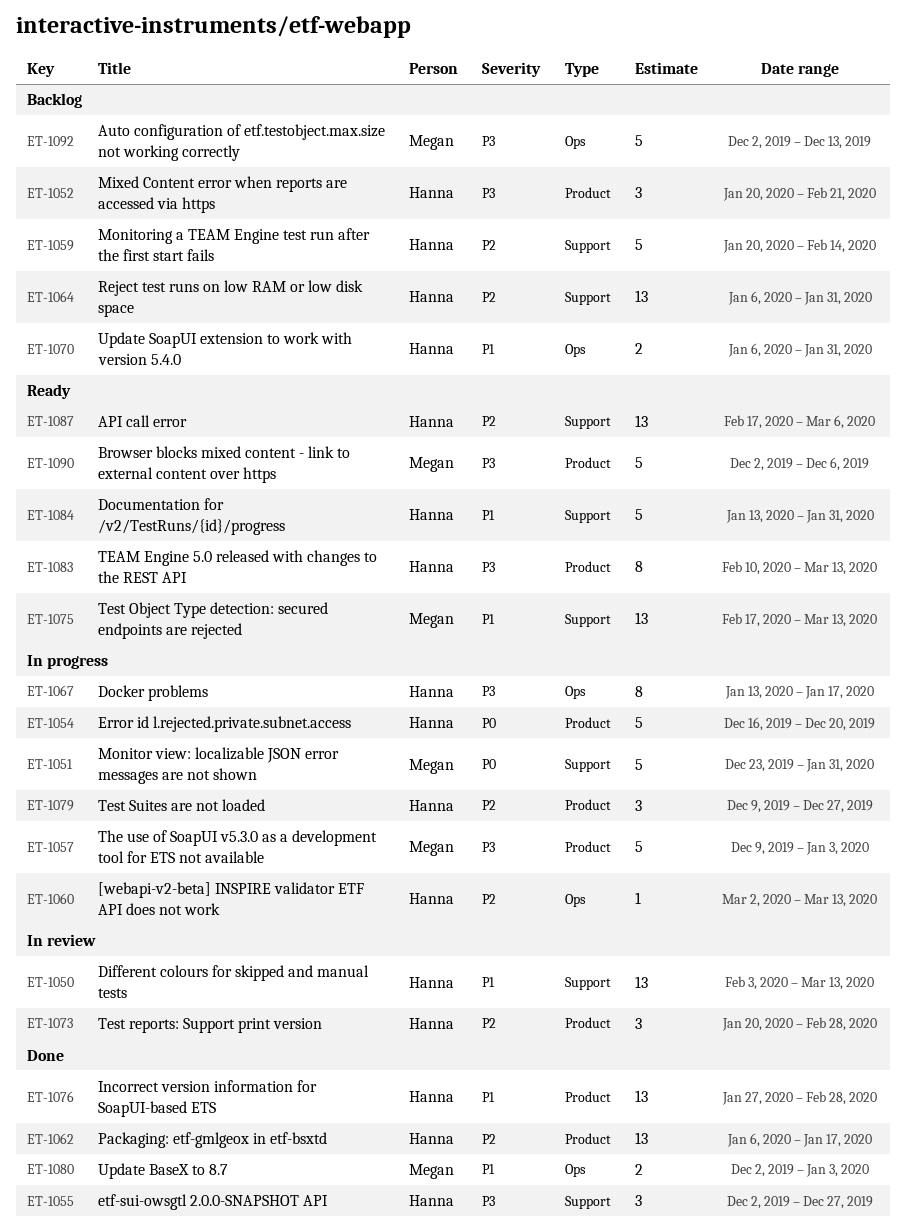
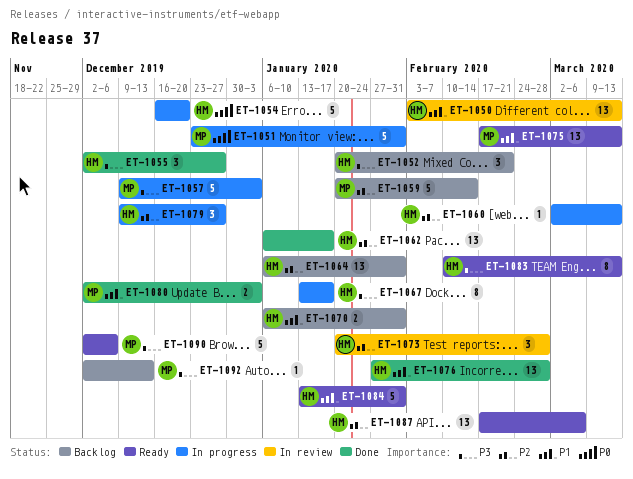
ET-1059, owner: Hanna -> Megan
ET-1092, estimate: 5 -> 1

